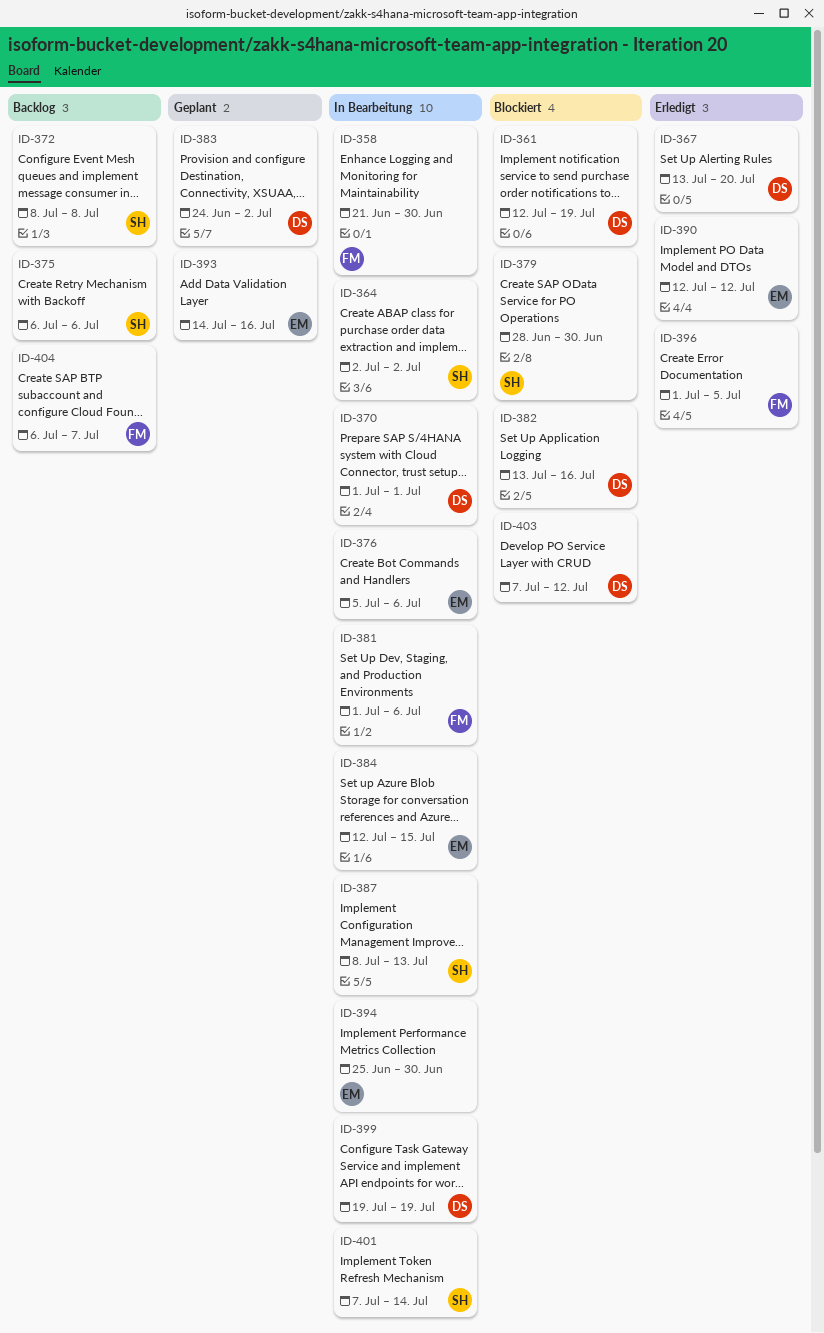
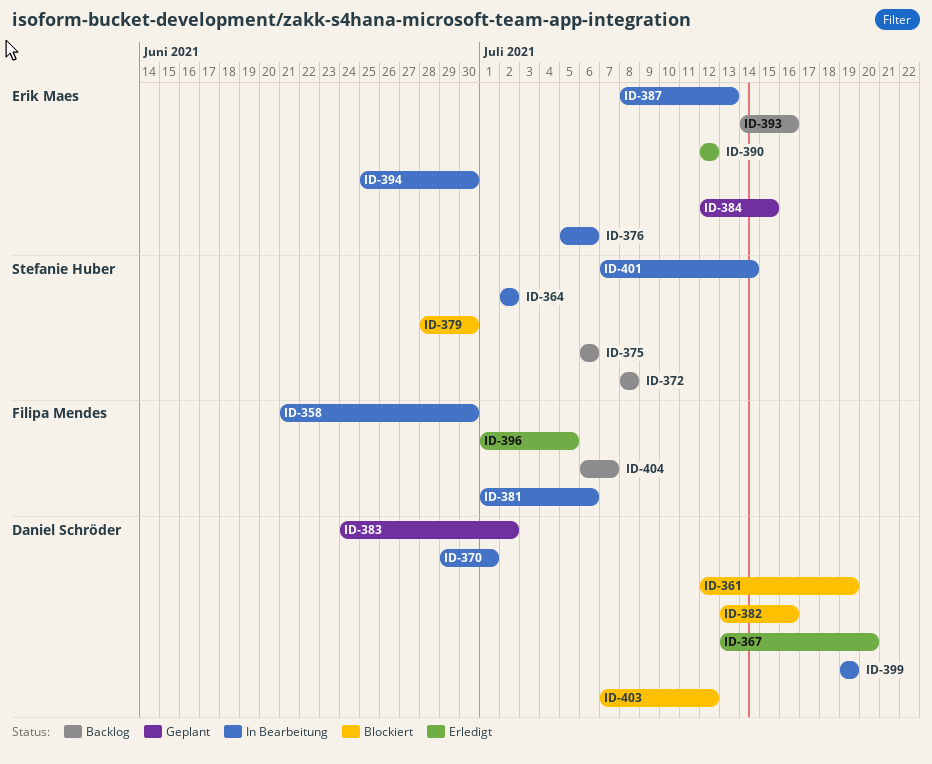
ID-370, start: Jul 1 -> Jun 29
ID-384, status: In Bearbeitung -> Geplant
ID-387, owner: Stefanie Huber -> Erik Maes
ID-393, status: Geplant -> Backlog

